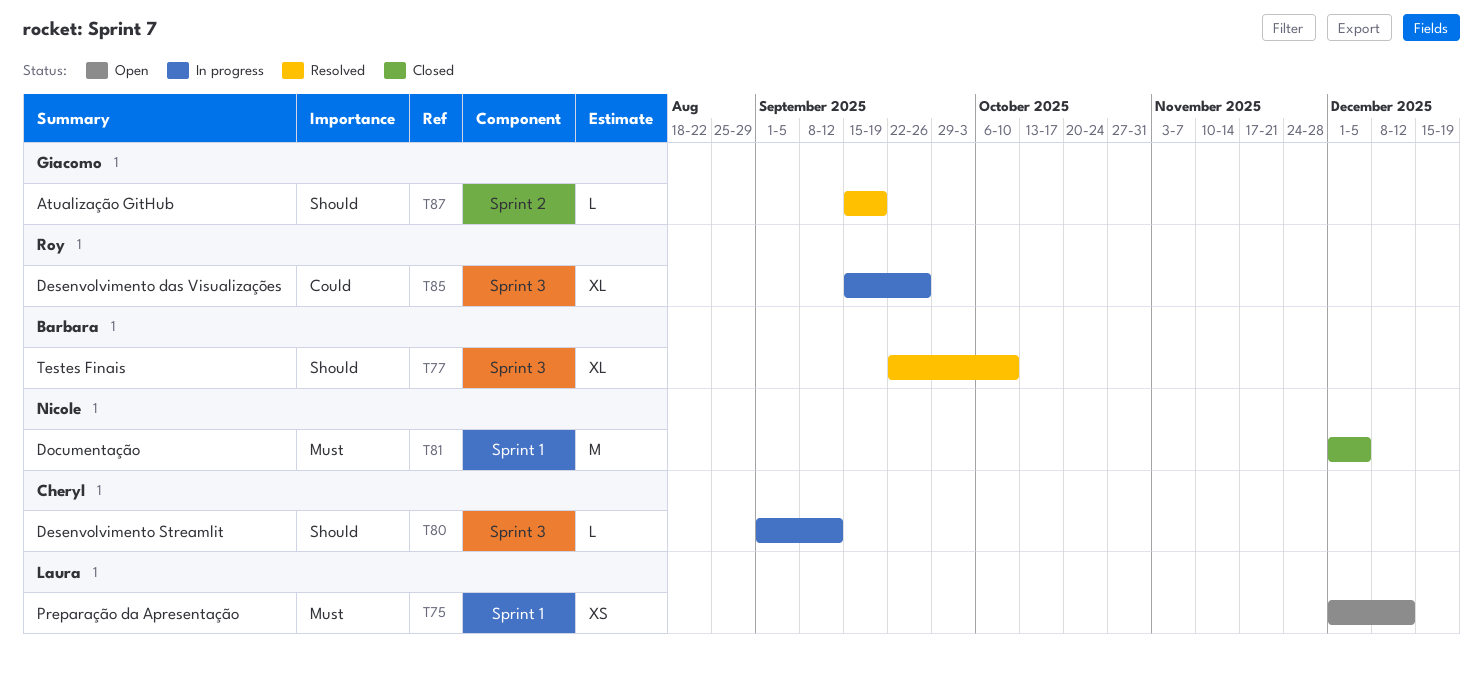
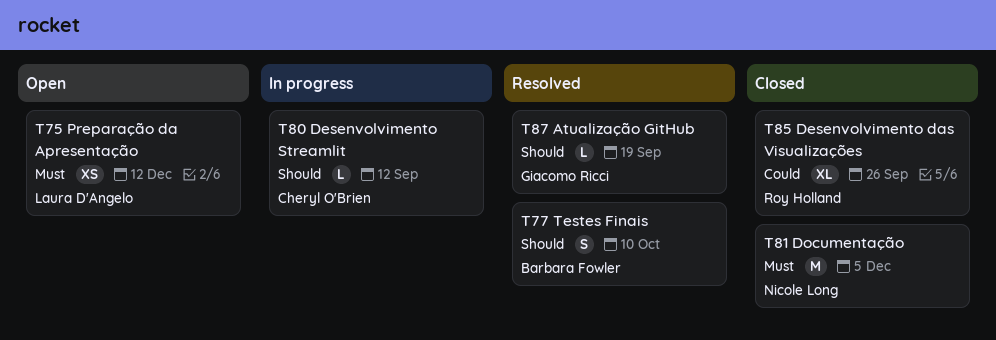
T77, estimate: XL -> S
T85, status: In progress -> Closed

